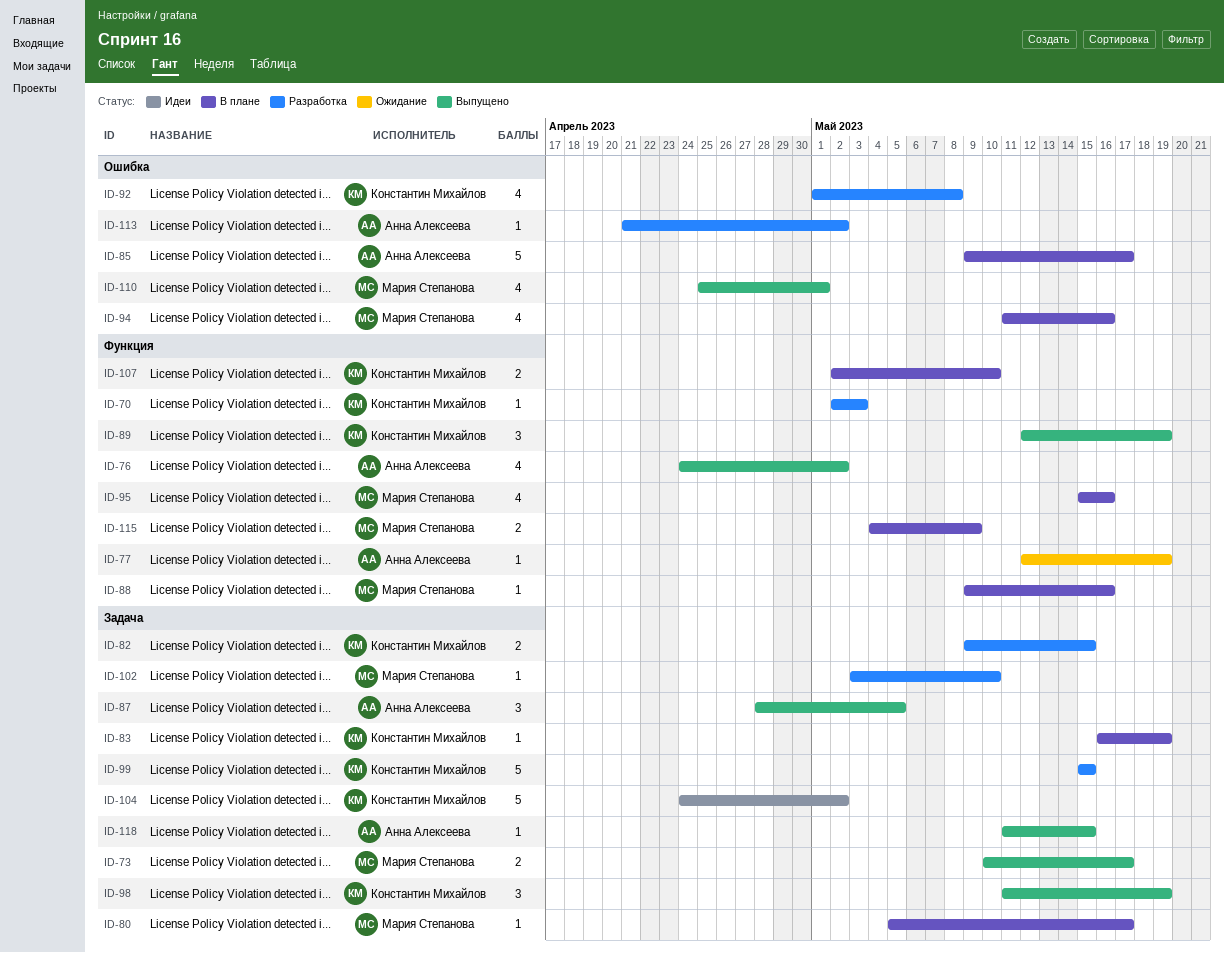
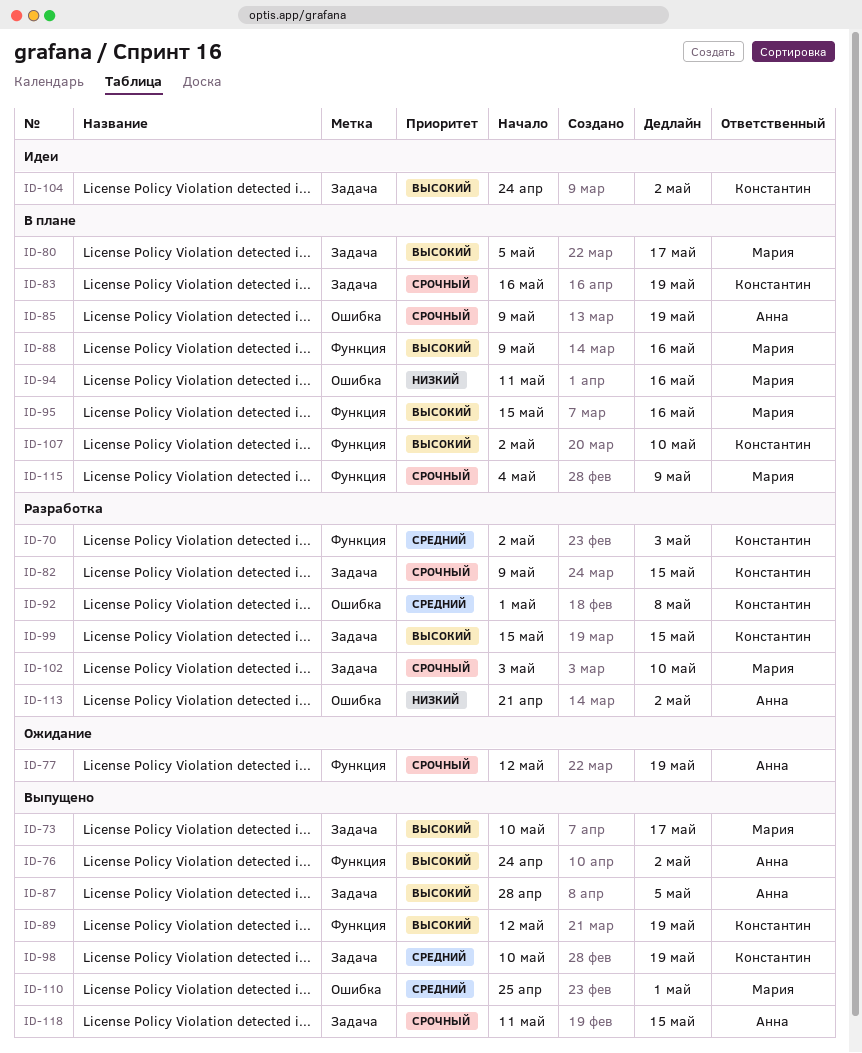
ID-85, due: May 17 -> May 19
ID-98, start: May 11 -> May 10

